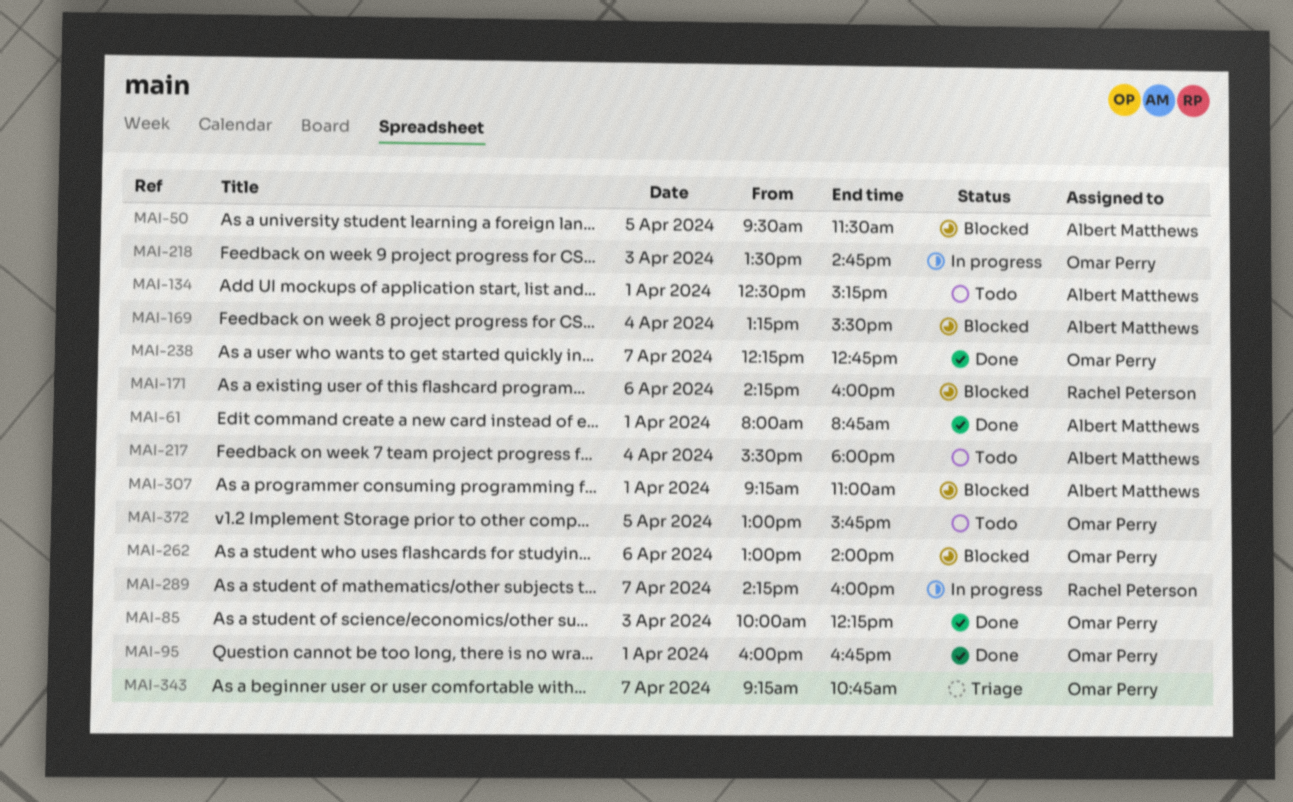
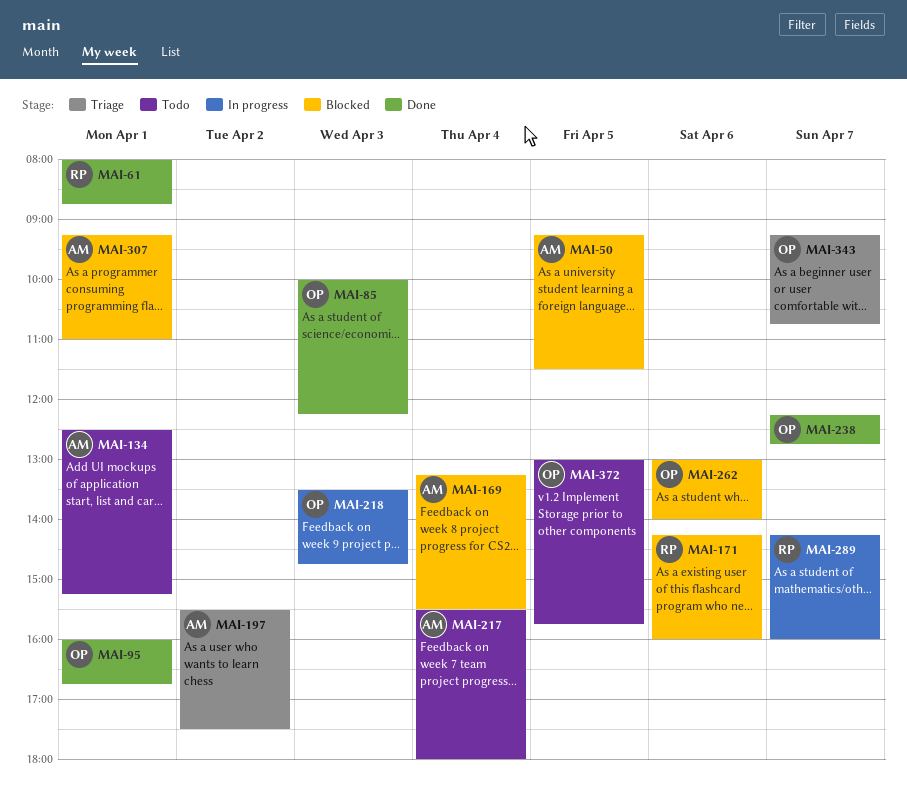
MAI-50, begins: 09:30 -> 09:15
MAI-61, owner: Albert Matthews -> Rachel Peterson
MAI-197: none -> present

